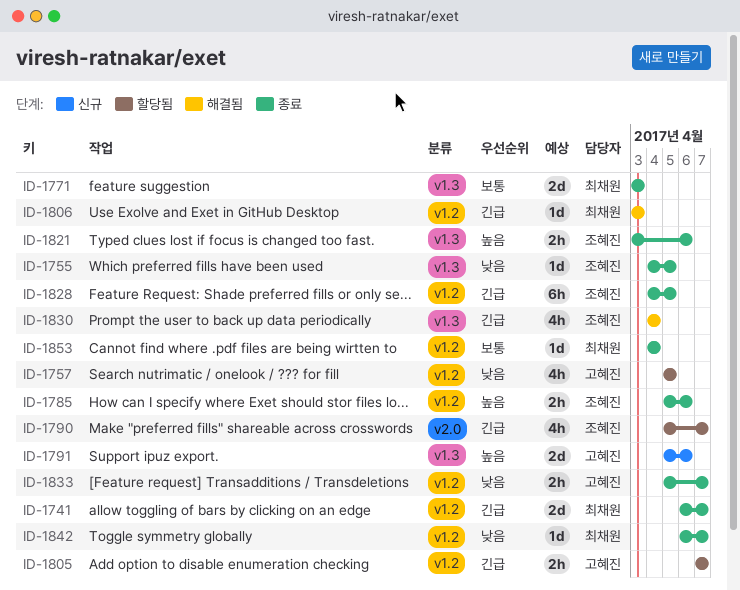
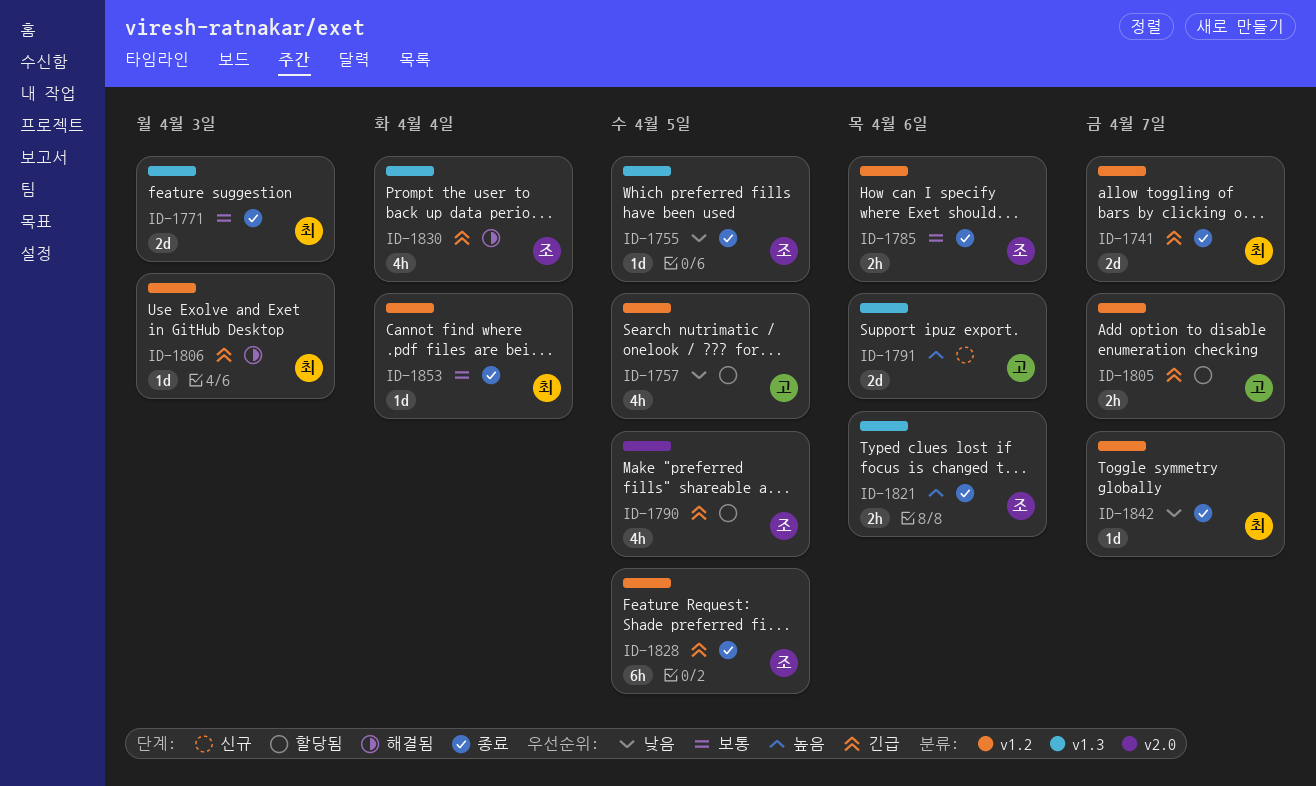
ID-1785, priority: 높음 -> 보통
ID-1790, due: Apr 7 -> Apr 5
ID-1833: present -> none

